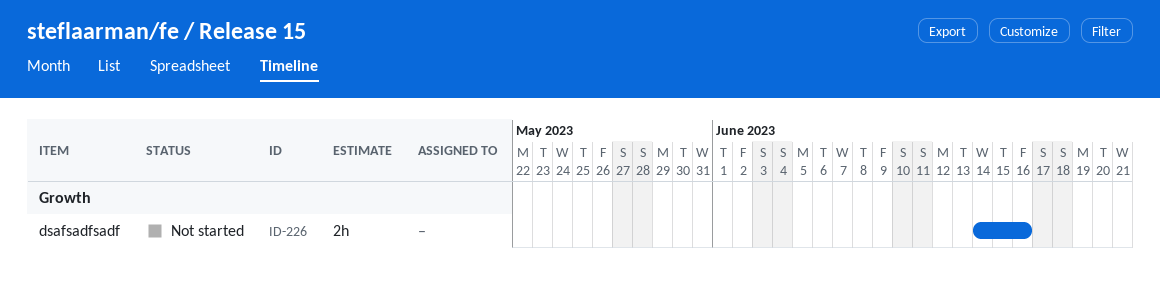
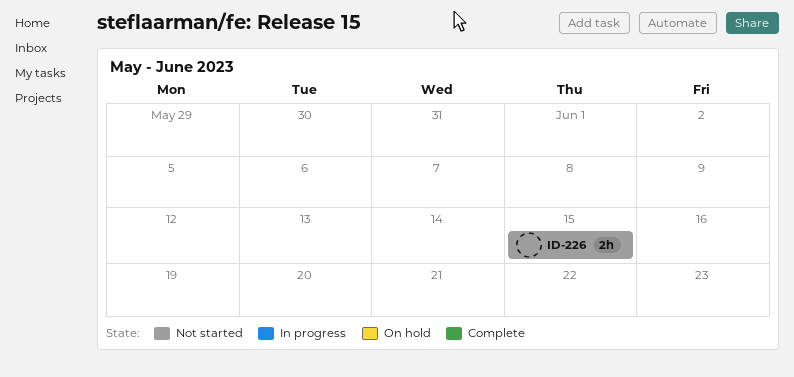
ID-226, start: Jun 14 -> Jun 15
ID-226, due: Jun 16 -> Jun 15

